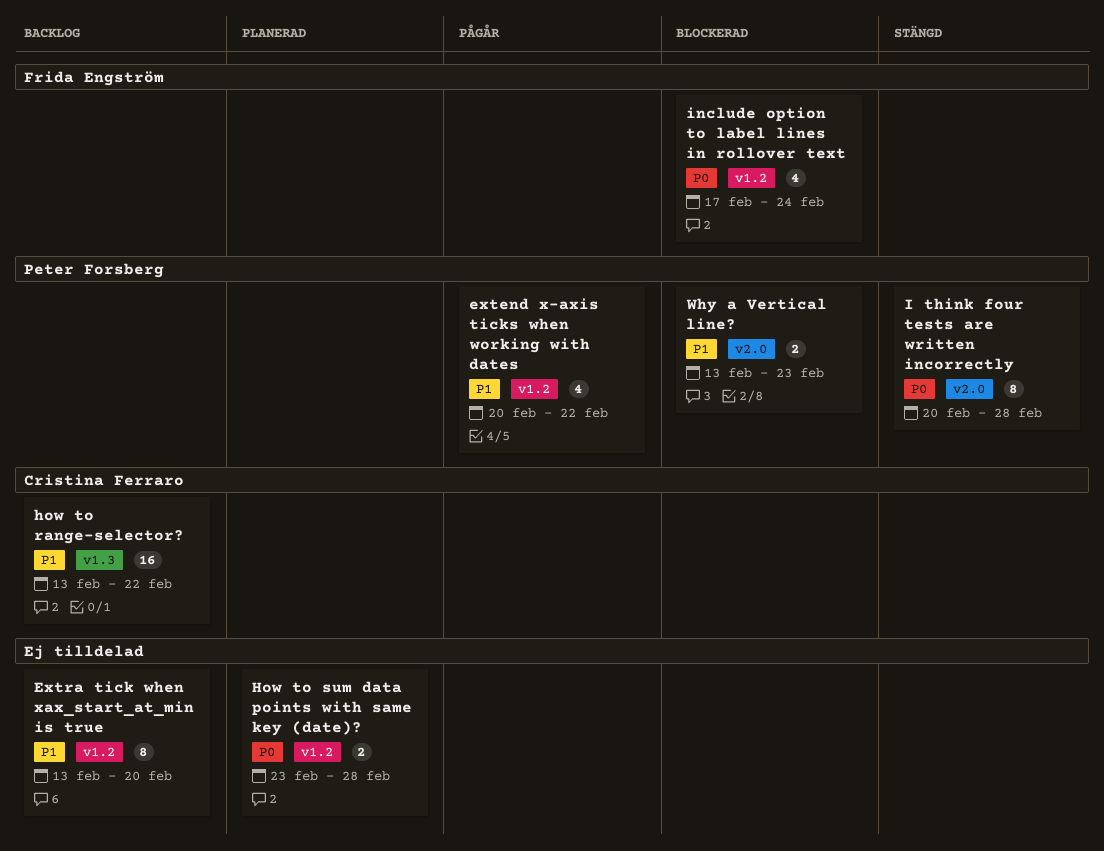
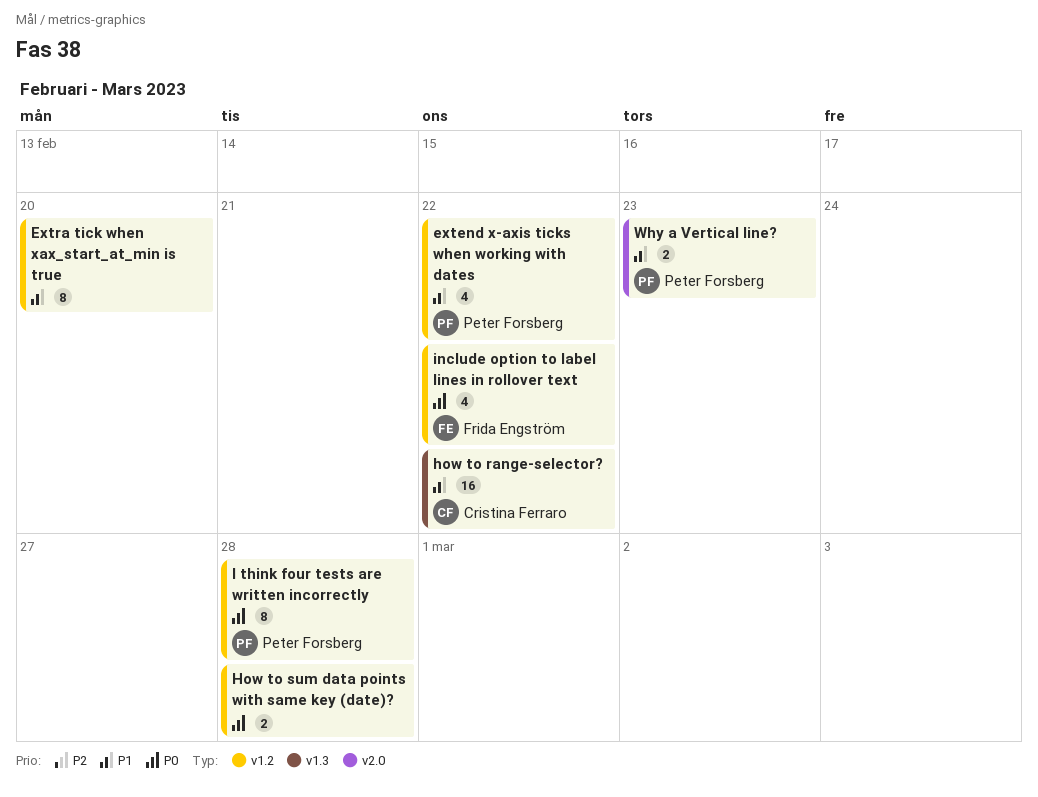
I think four tests are written incorrectly, label: v2.0 -> v1.2
include option to label lines in rollover text, due: Feb 24 -> Feb 22

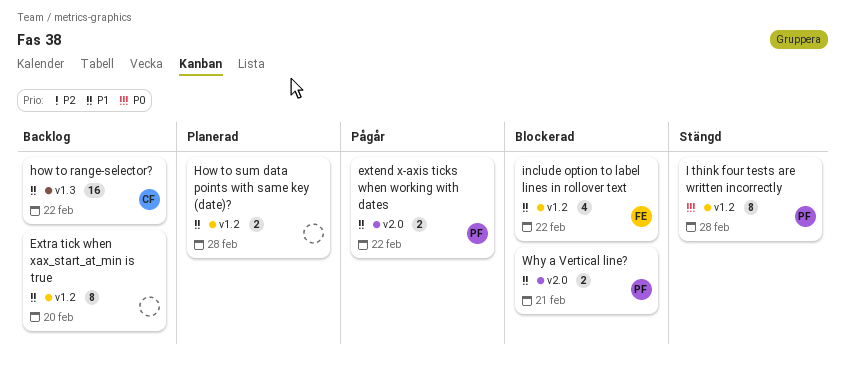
extend x-axis ticks when working with dates, label: v1.2 -> v2.0
extend x-axis ticks when working with dates, estimate: 4 -> 2
How to sum data points with same key (date)?, priority: P0 -> P1
include option to label lines in rollover text, priority: P0 -> P1
Why a Vertical line?, due: Feb 23 -> Feb 21

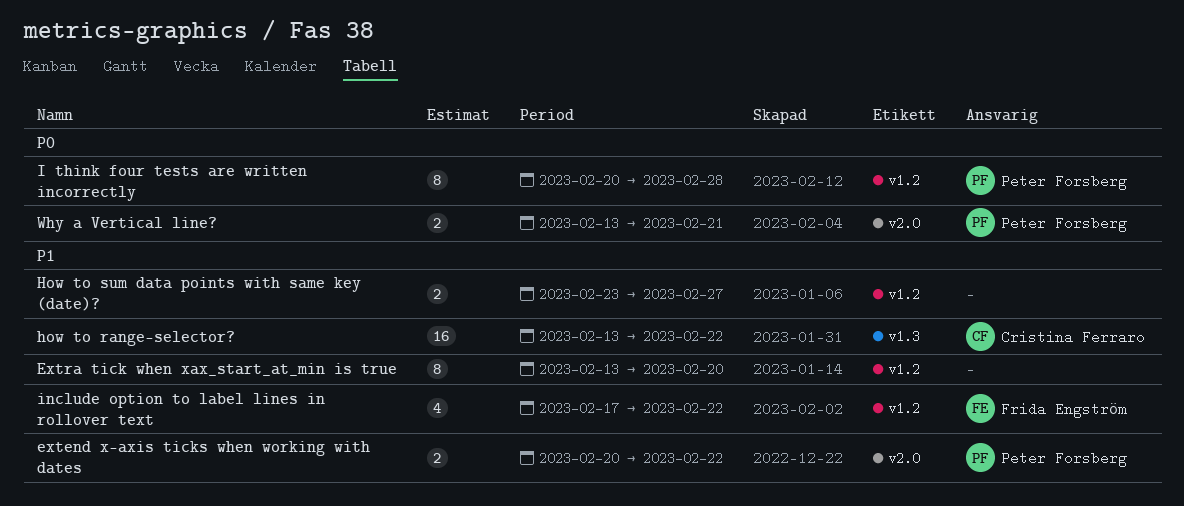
How to sum data points with same key (date)?, due: Feb 28 -> Feb 27
Why a Vertical line?, priority: P1 -> P0

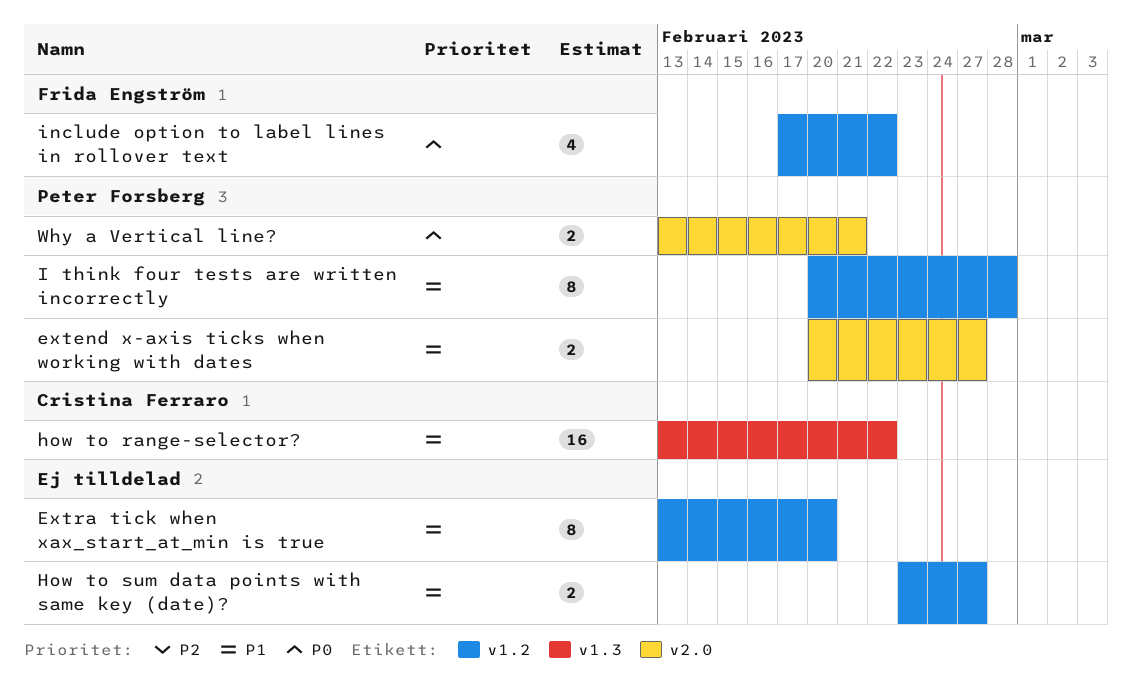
extend x-axis ticks when working with dates, due: Feb 22 -> Feb 27
I think four tests are written incorrectly, priority: P0 -> P1
include option to label lines in rollover text, priority: P1 -> P0

